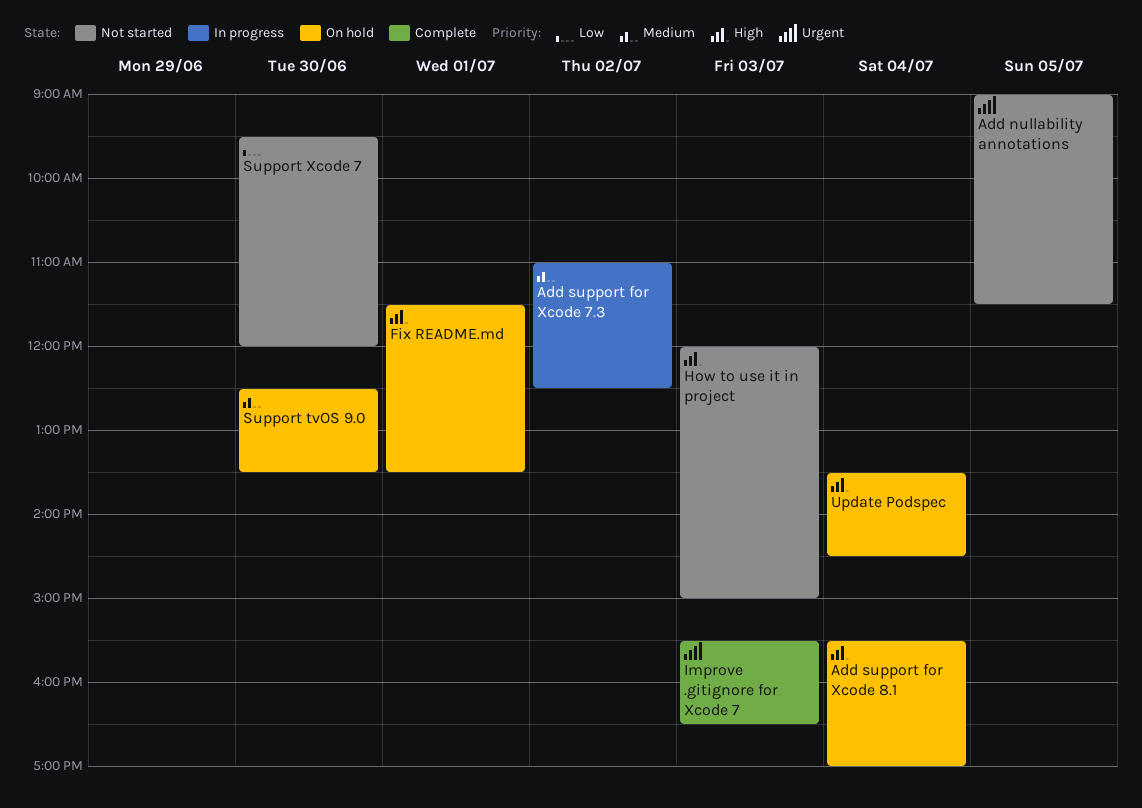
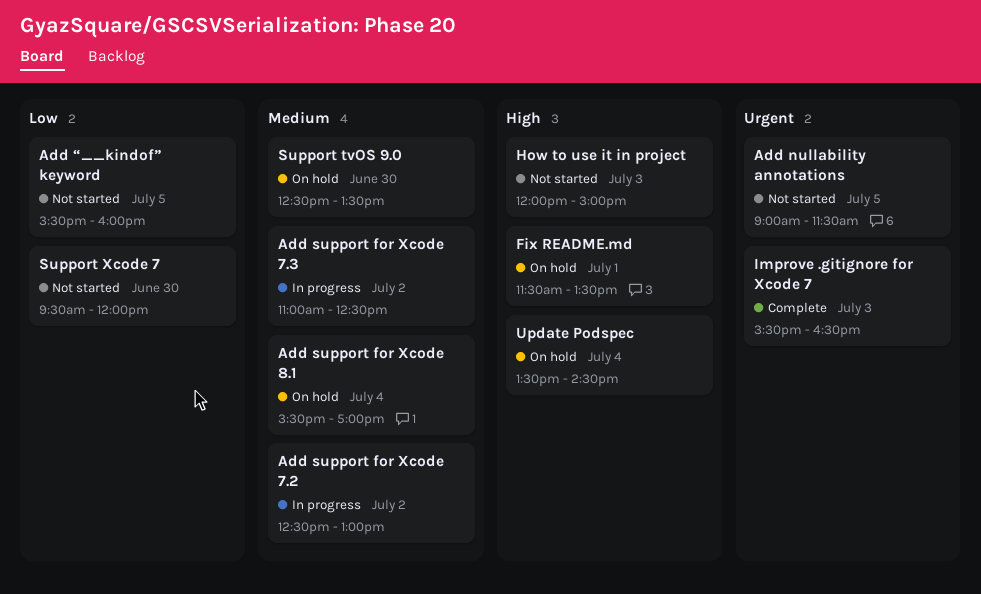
Add support for Xcode 7.2: none -> present
Add support for Xcode 8.1, priority: High -> Medium
Add “__kindof” keyword: none -> present

